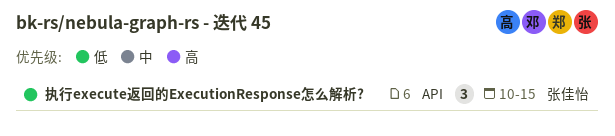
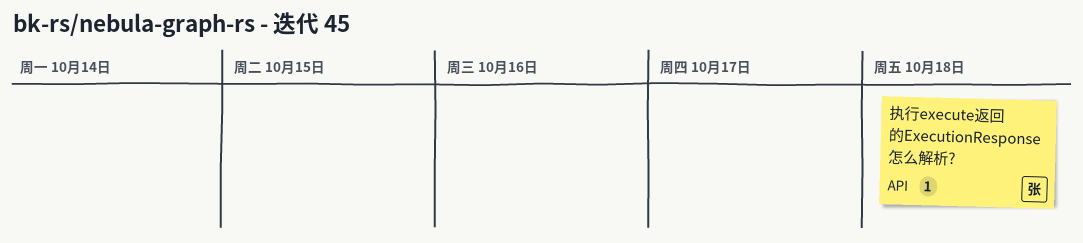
执行execute返回的ExecutionResponse怎么解析?, estimate: 3 -> 1
执行execute返回的ExecutionResponse怎么解析?, due: Oct 15 -> Oct 18

